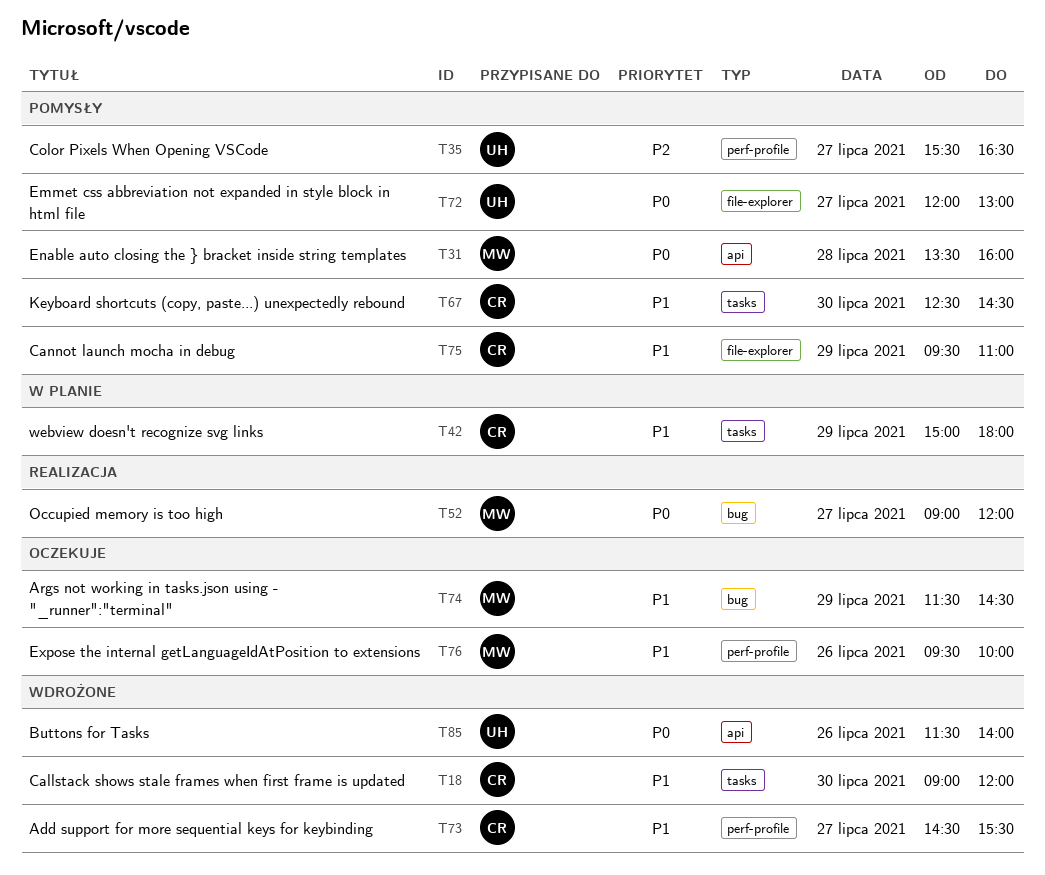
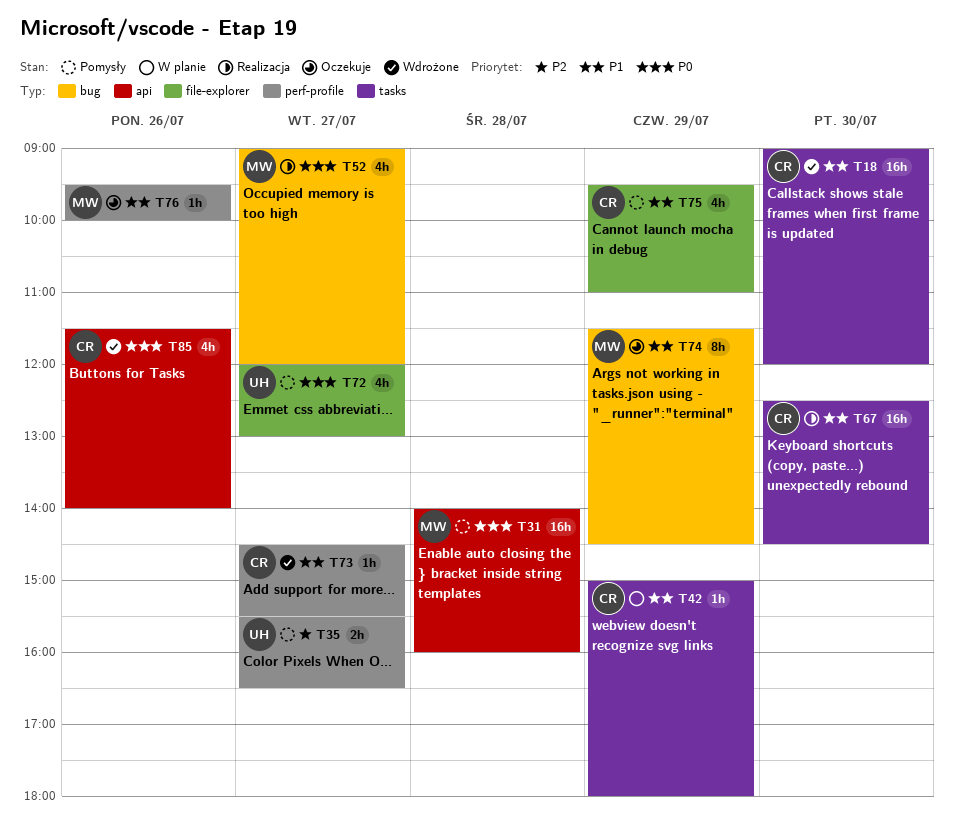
T31, begins: 13:30 -> 14:00
T67, status: Pomysły -> Realizacja
T85, owner: UH -> CR

